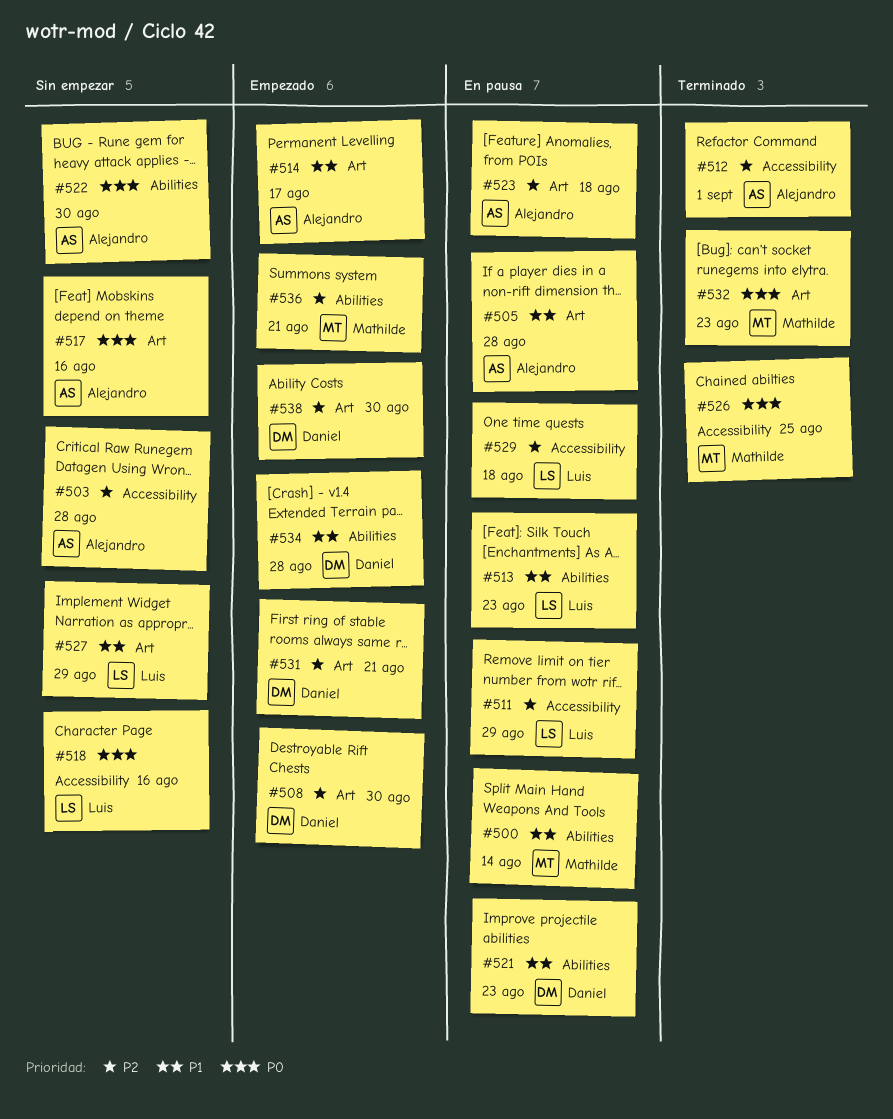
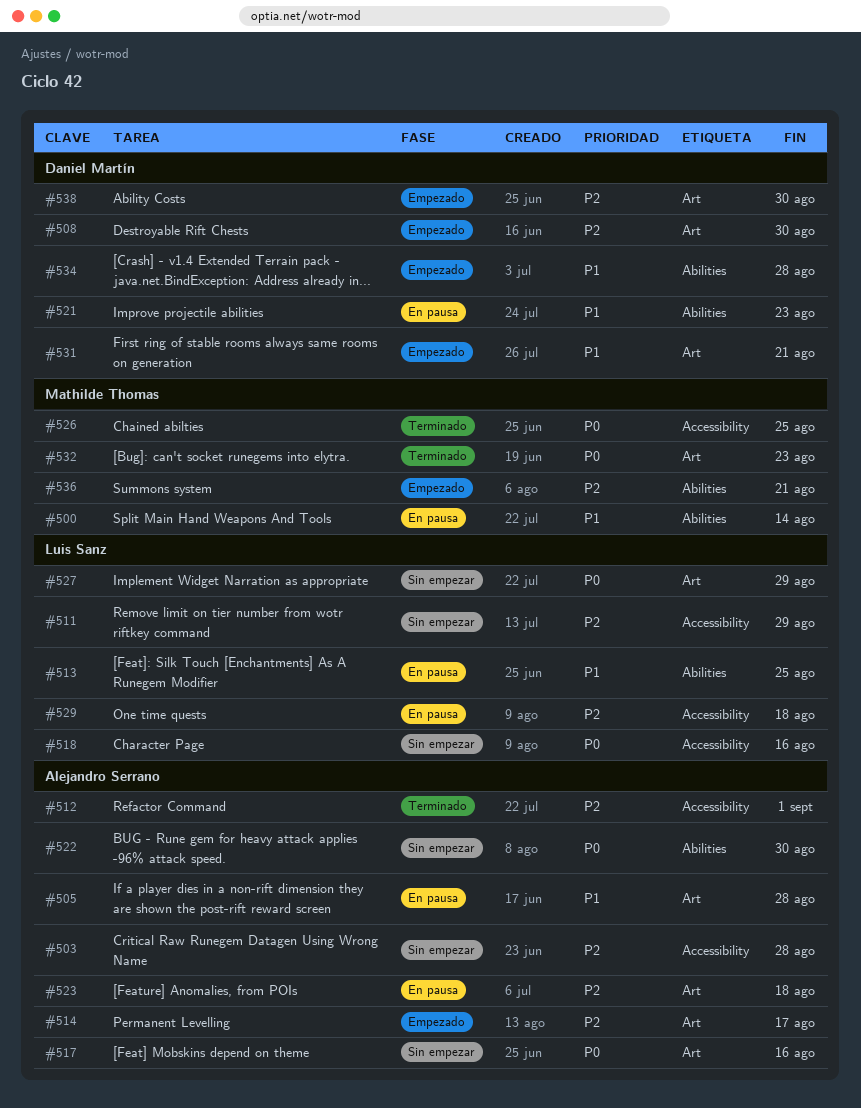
#511, status: En pausa -> Sin empezar
#513, due: Aug 23 -> Aug 25
#514, priority: P1 -> P2
#527, priority: P1 -> P0
#531, priority: P2 -> P1

